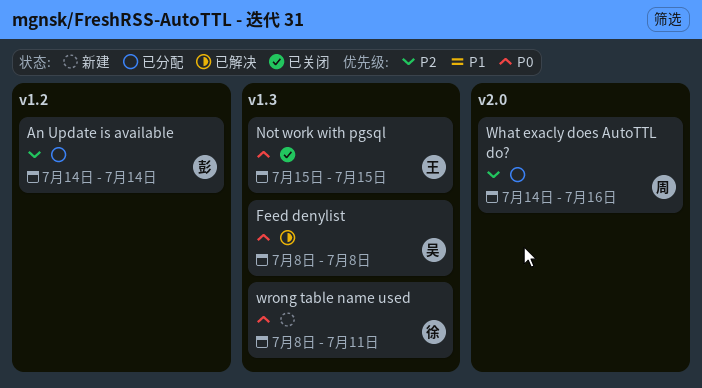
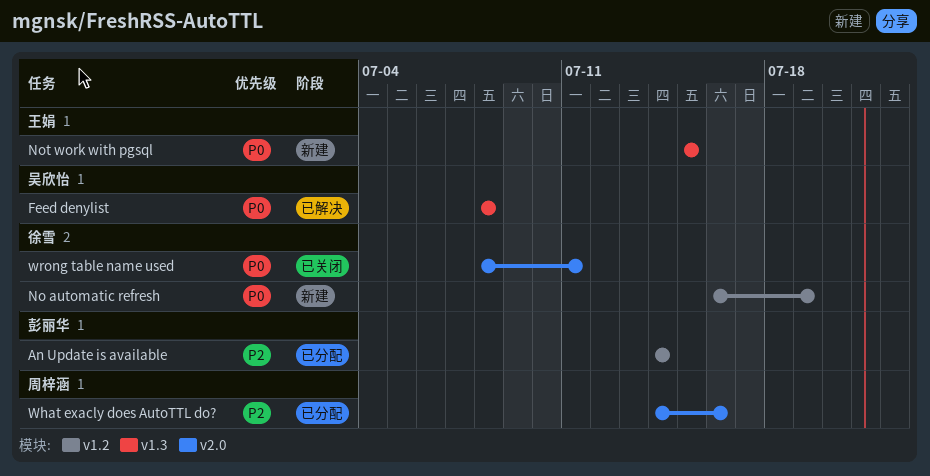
No automatic refresh: none -> present
Not work with pgsql, status: 已关闭 -> 新建
wrong table name used, status: 新建 -> 已关闭
wrong table name used, label: v1.3 -> v2.0

